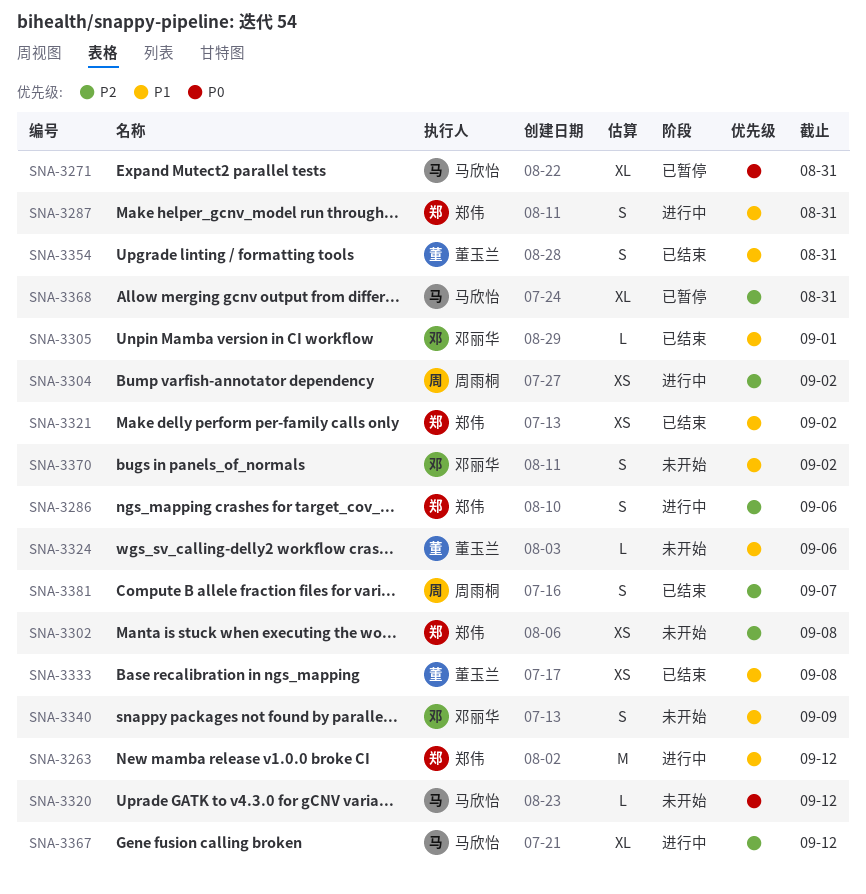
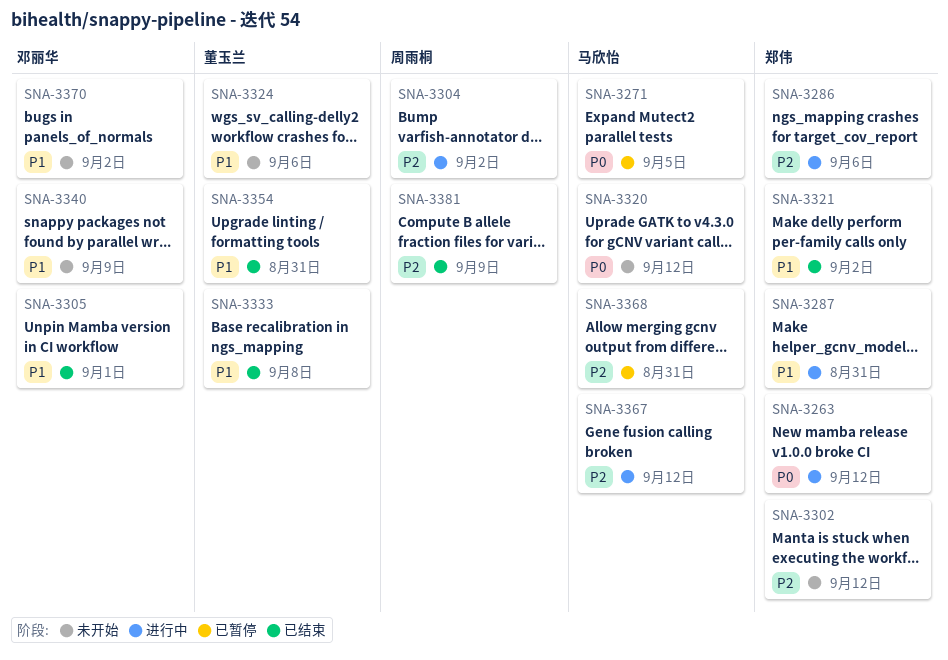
SNA-3263, priority: P1 -> P0
SNA-3271, due: Aug 31 -> Sep 5
SNA-3302, due: Sep 8 -> Sep 12
SNA-3381, due: Sep 7 -> Sep 9

